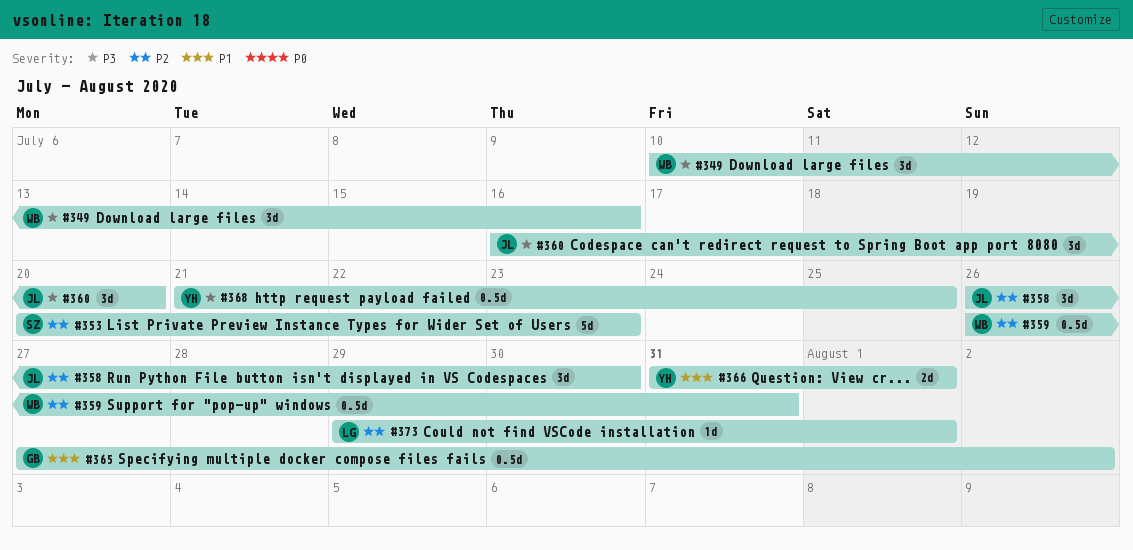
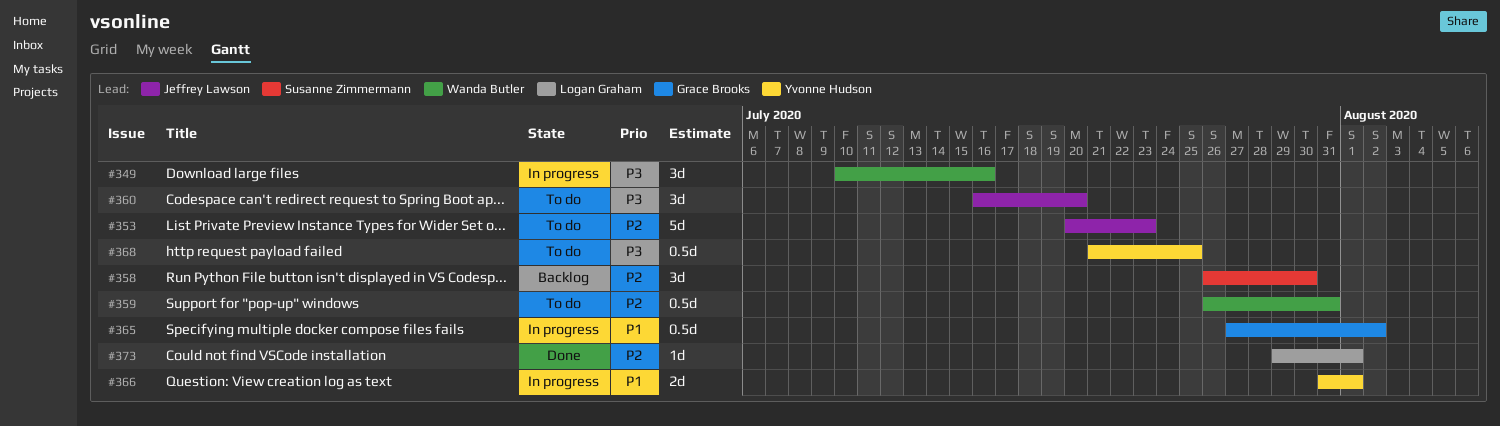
#353, owner: Susanne Zimmermann -> Jeffrey Lawson
#358, owner: Jeffrey Lawson -> Susanne Zimmermann

